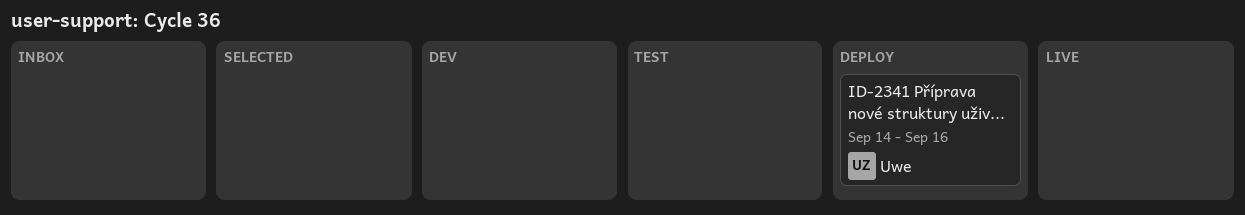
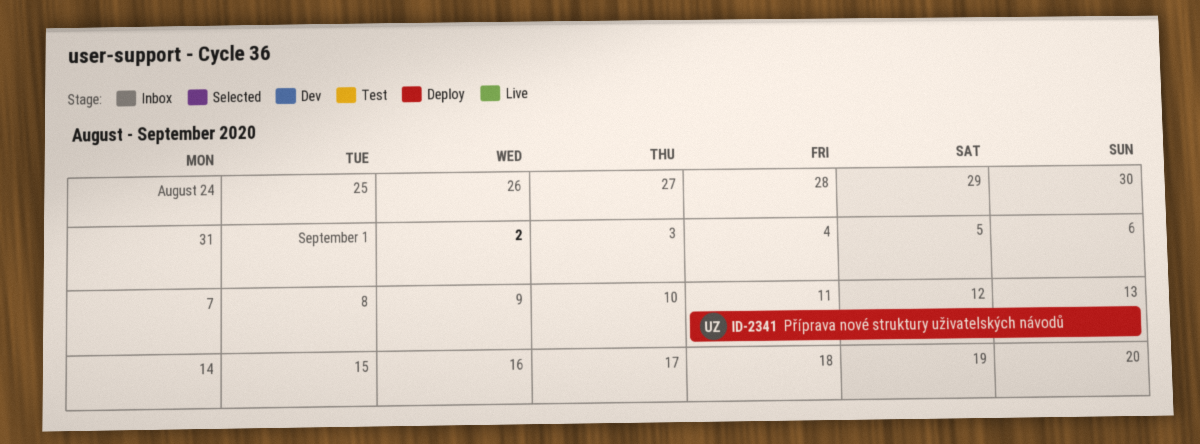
ID-2341, start: Sep 14 -> Sep 11
ID-2341, due: Sep 16 -> Sep 13

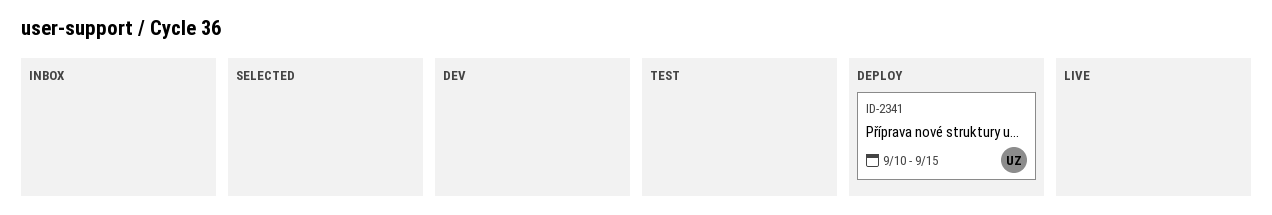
ID-2341, start: Sep 11 -> Sep 10
ID-2341, due: Sep 13 -> Sep 15

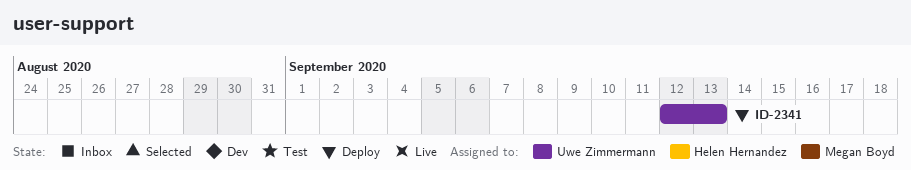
ID-2341, start: Sep 10 -> Sep 12
ID-2341, due: Sep 15 -> Sep 13

